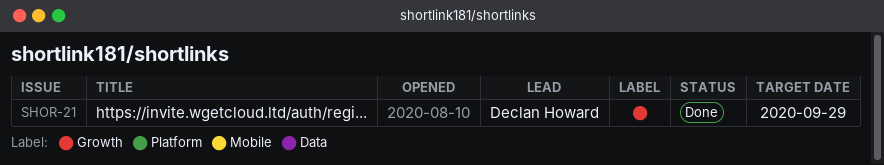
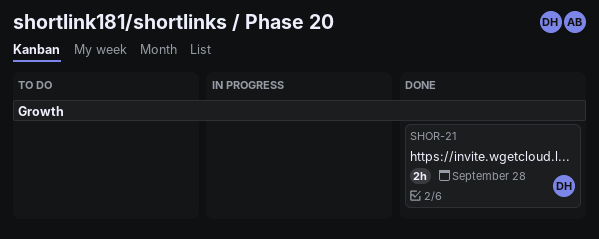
SHOR-21, due: Sep 29 -> Sep 28

